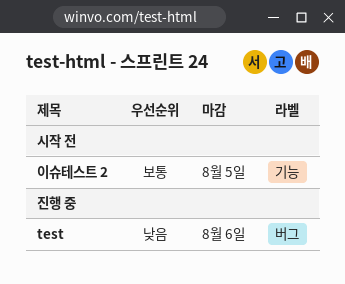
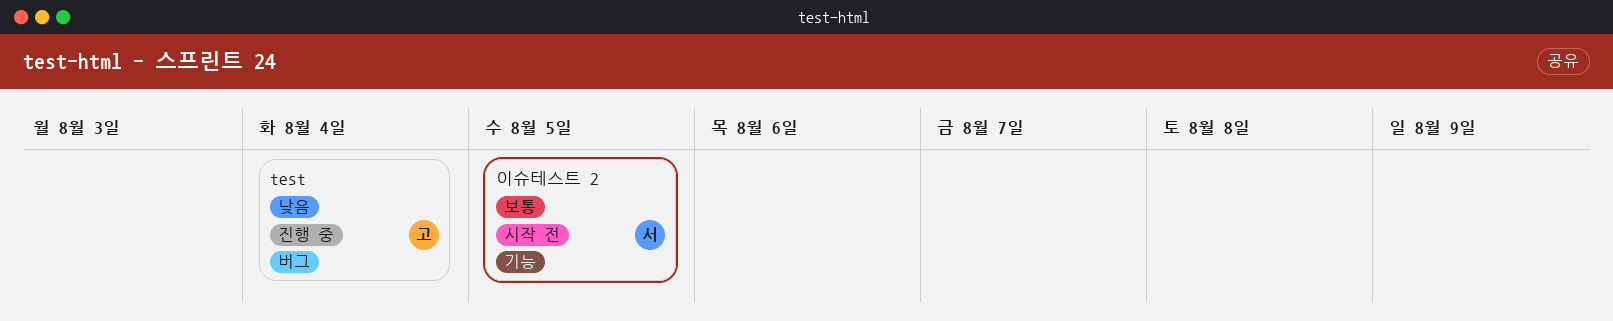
test, due: Aug 6 -> Aug 4

